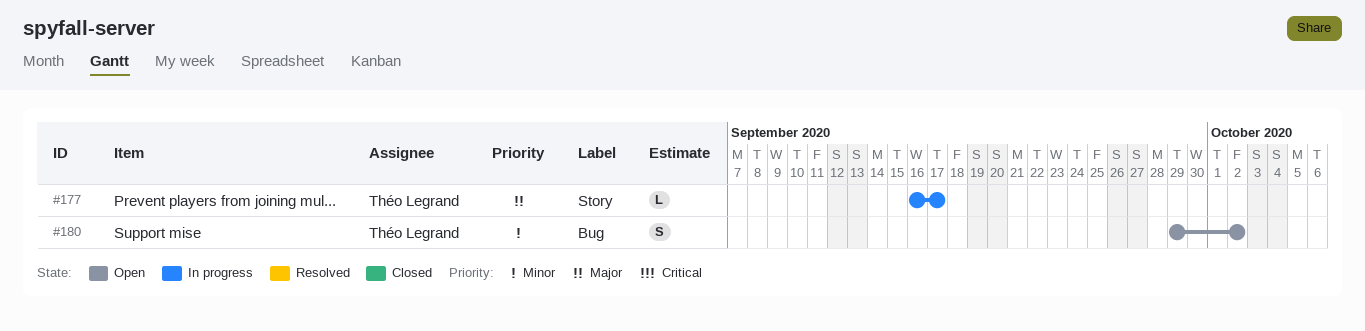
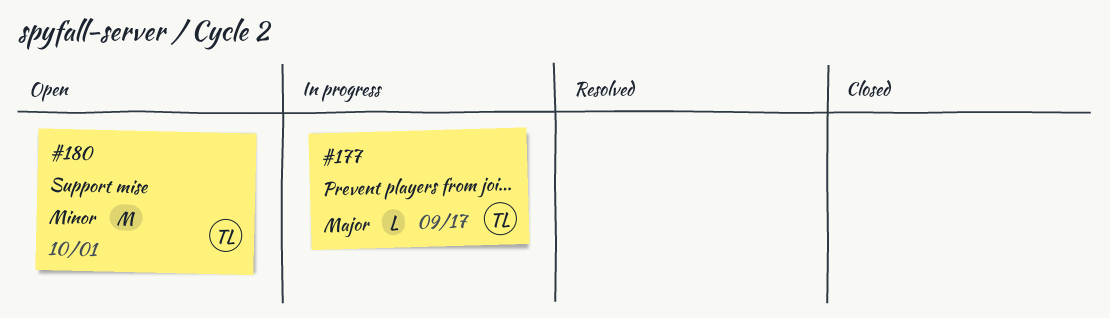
#180, estimate: S -> M
#180, due: Oct 2 -> Oct 1

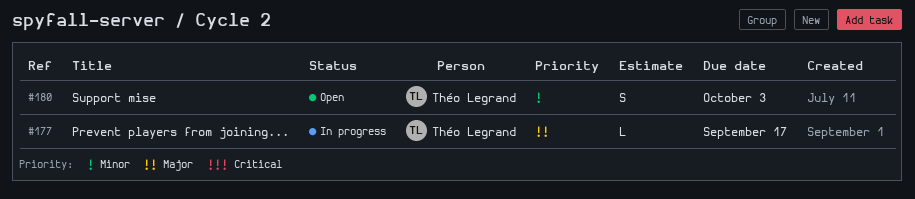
#180, estimate: M -> S
#180, due: Oct 1 -> Oct 3

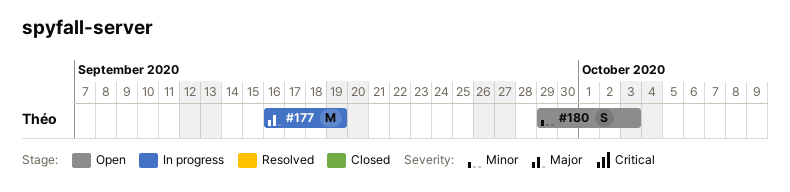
#177, estimate: L -> M
#177, due: Sep 17 -> Sep 19

